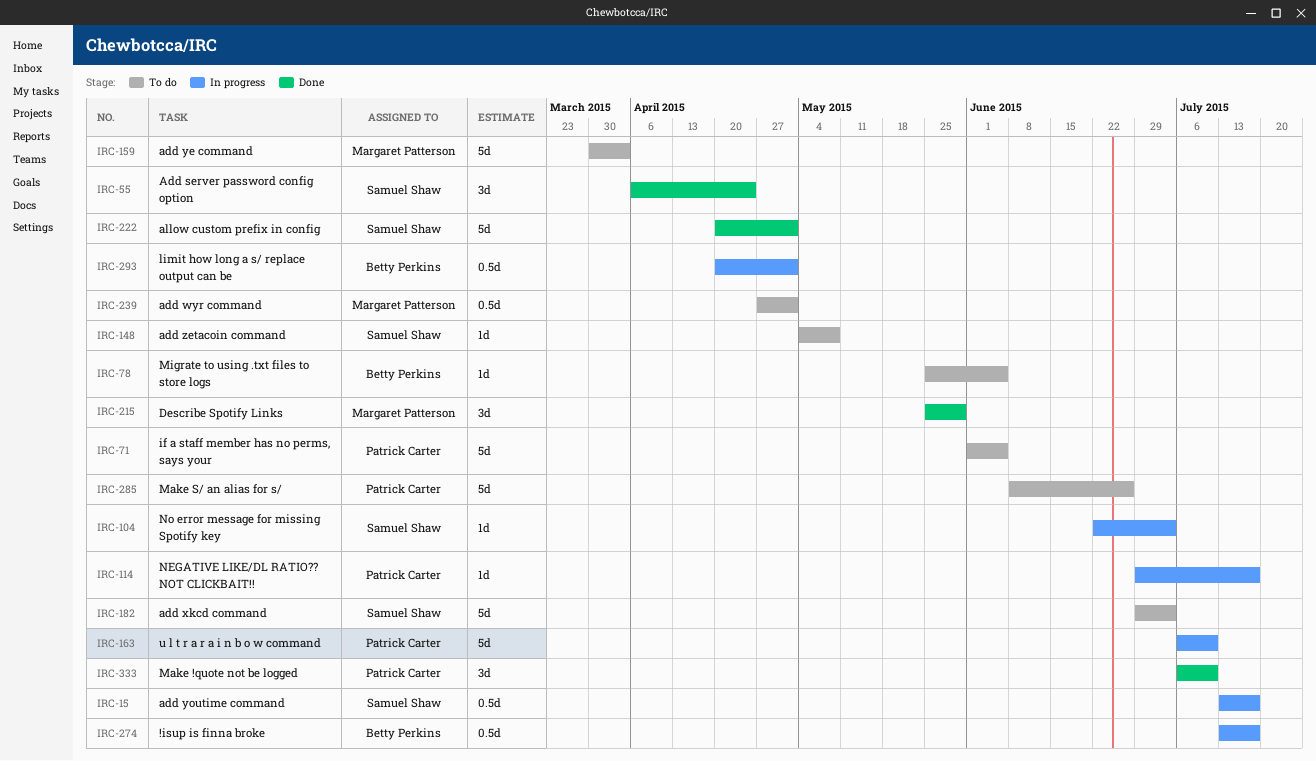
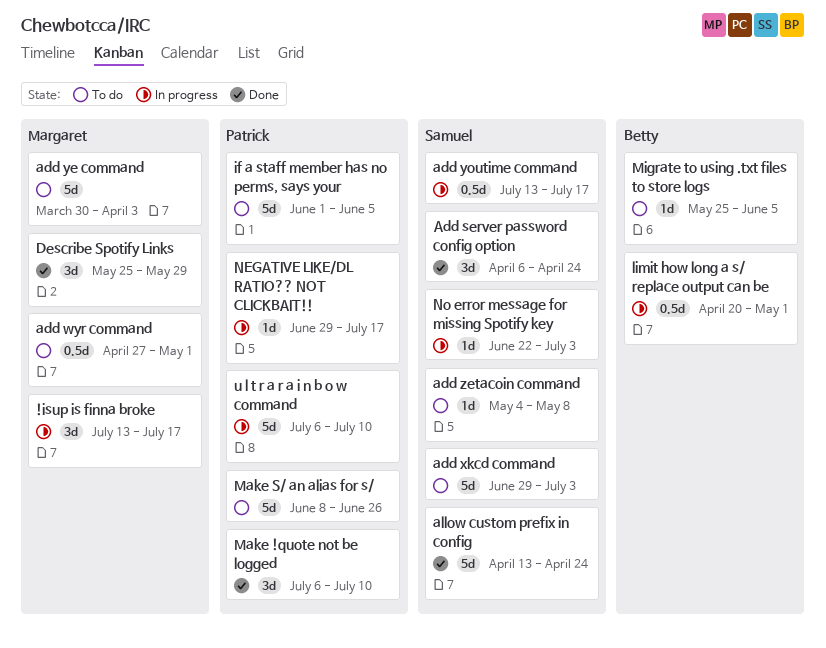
!isup is finna broke, owner: Betty Perkins -> Margaret Patterson
!isup is finna broke, estimate: 0.5d -> 3d
allow custom prefix in config, start: Apr 20 -> Apr 13
allow custom prefix in config, due: May 1 -> Apr 24

